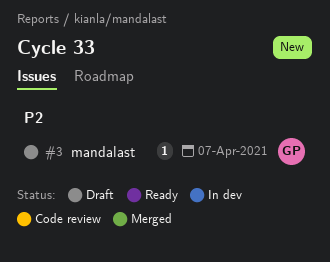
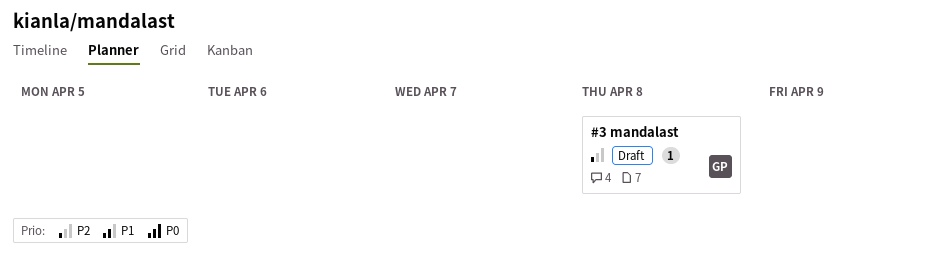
#3, due: Apr 7 -> Apr 8

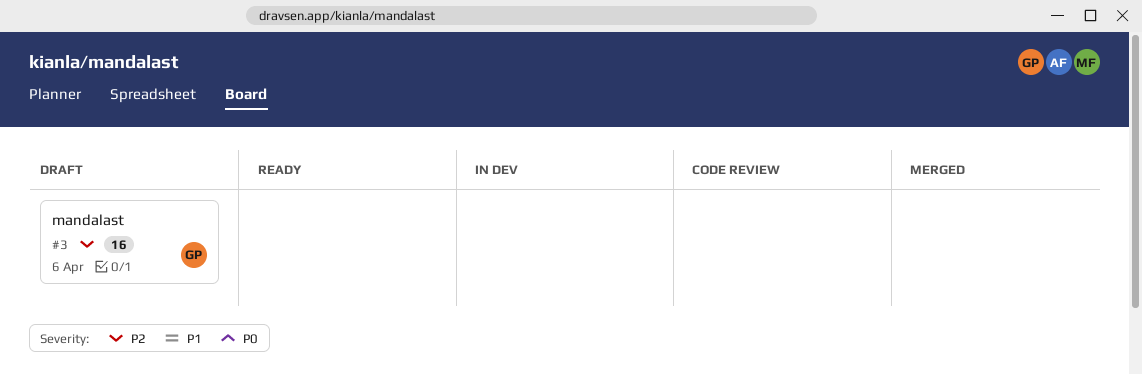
#3, estimate: 1 -> 16
#3, due: Apr 8 -> Apr 6

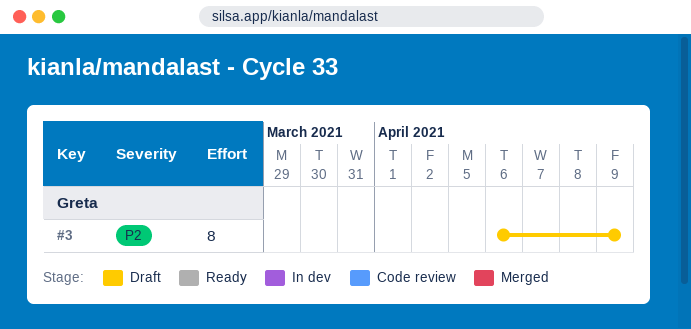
#3, estimate: 16 -> 8
#3, due: Apr 6 -> Apr 9

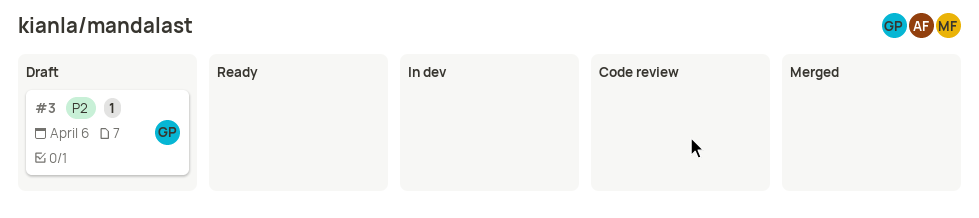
#3, estimate: 8 -> 1
#3, due: Apr 9 -> Apr 6

